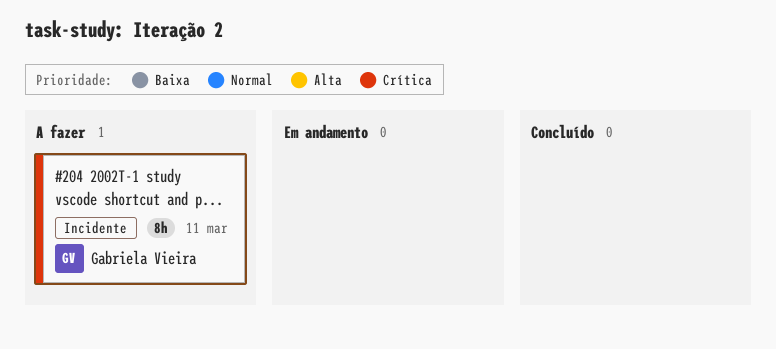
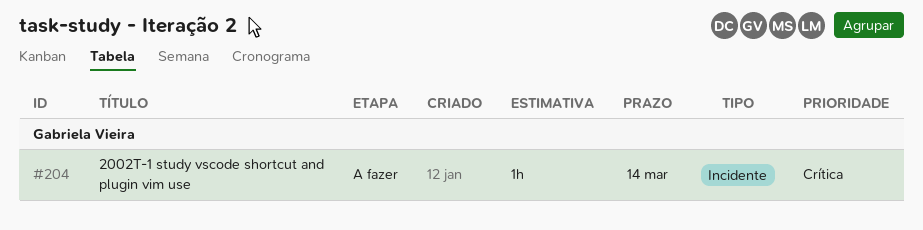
#204, estimate: 8h -> 1h
#204, due: Mar 11 -> Mar 14

